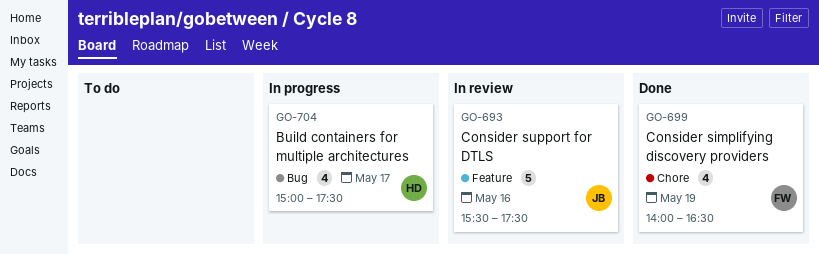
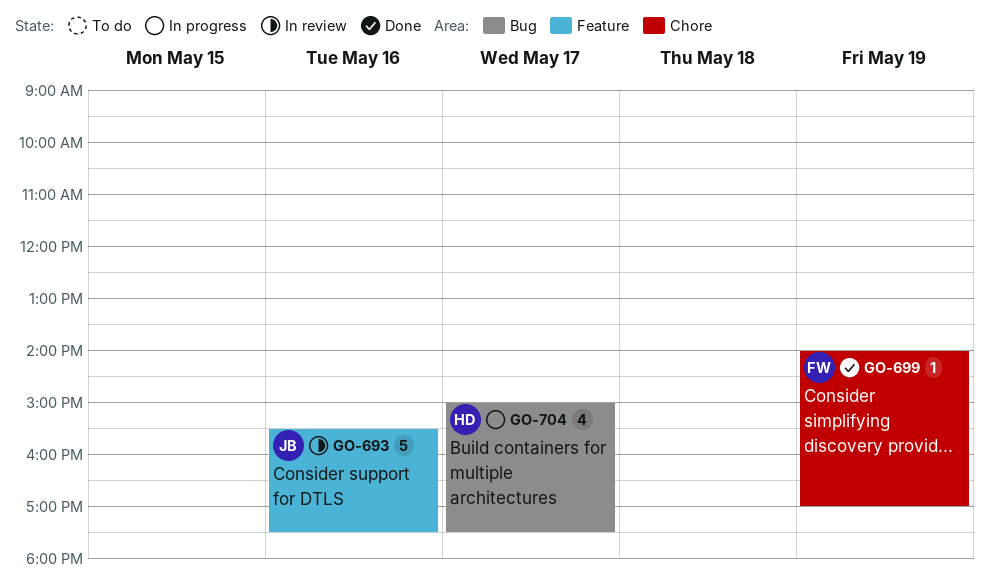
GO-699, estimate: 4 -> 1
GO-699, ends: 16:30 -> 17:00

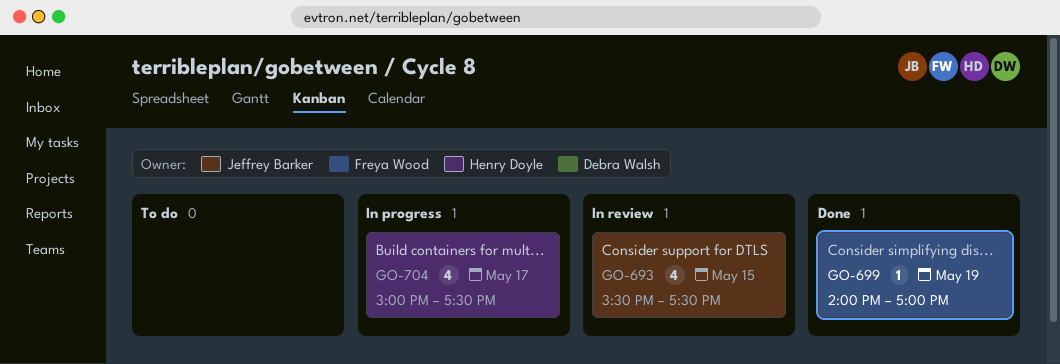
GO-693, estimate: 5 -> 4
GO-693, day: May 16 -> May 15

